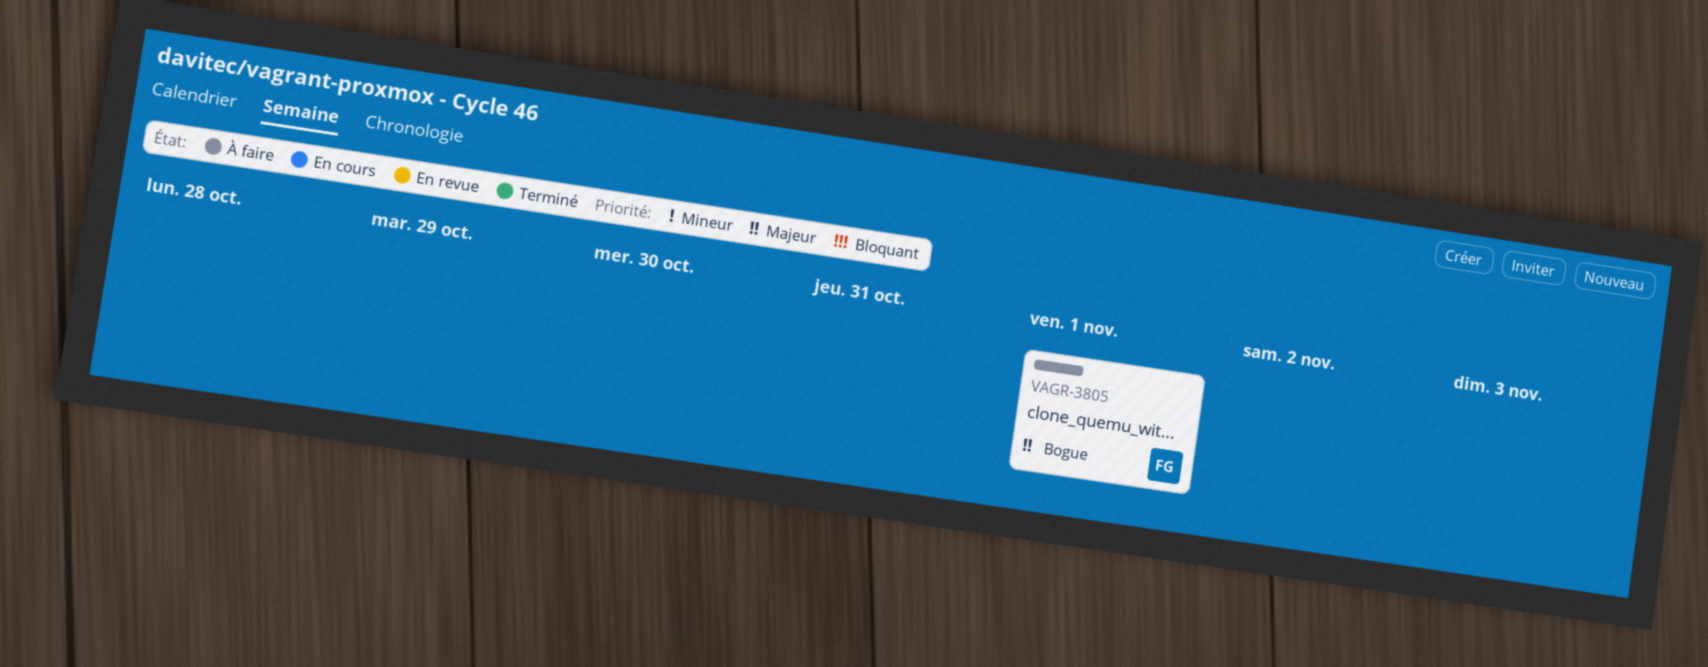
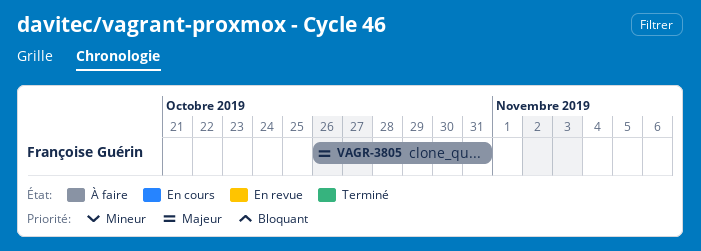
VAGR-3805, due: Nov 1 -> Oct 31

